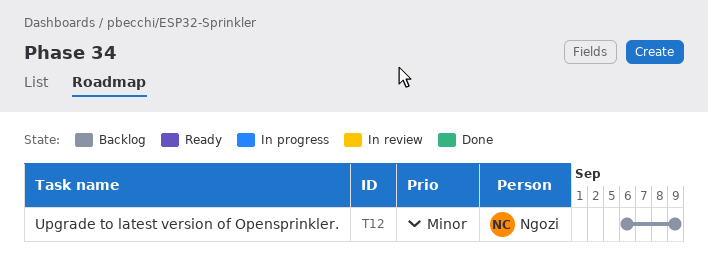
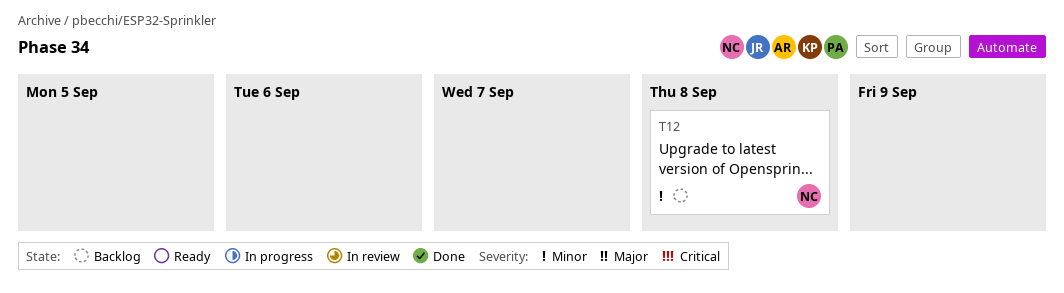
T12, due: Sep 9 -> Sep 8

